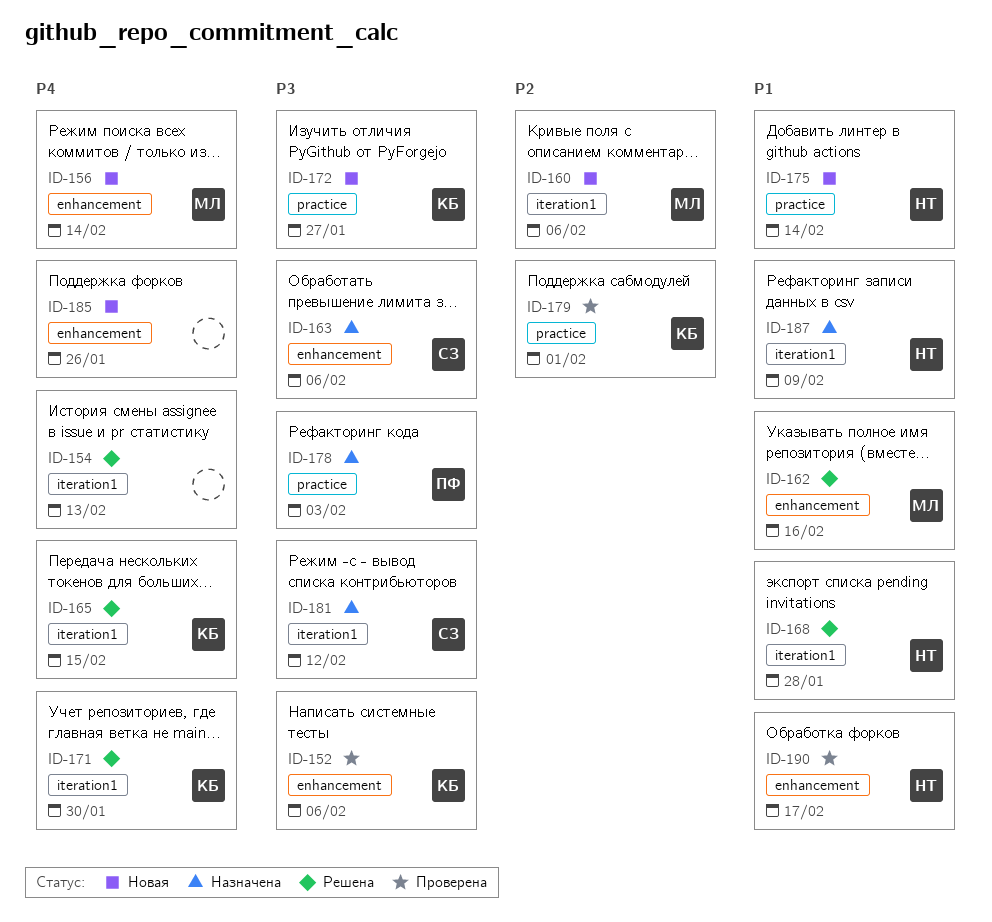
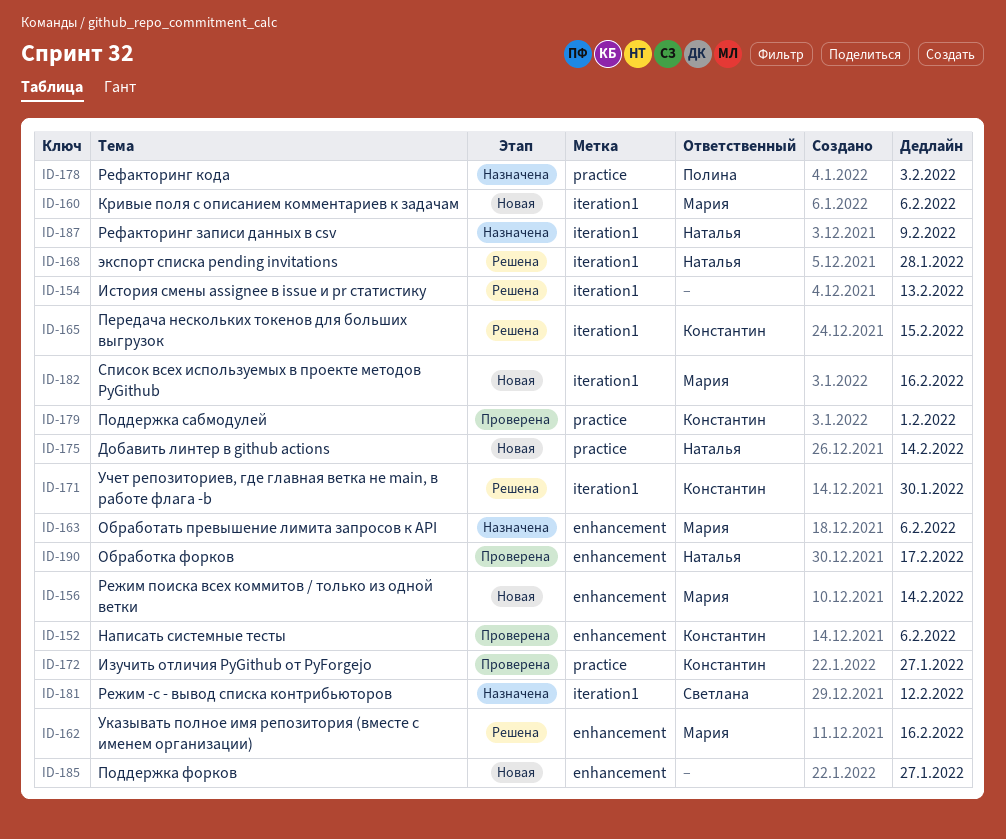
ID-163, owner: Светлана -> Мария
ID-172, status: Новая -> Проверена
ID-182: none -> present
ID-185, due: Jan 26 -> Jan 27

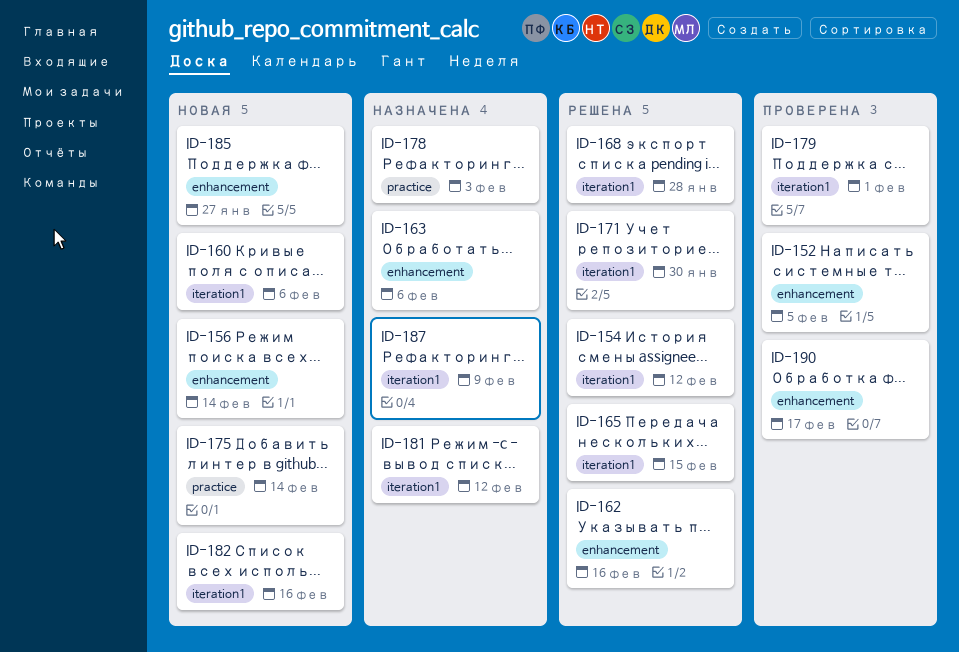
ID-152, due: Feb 6 -> Feb 5
ID-154, due: Feb 13 -> Feb 12
ID-172: present -> none
ID-179, label: practice -> iteration1

